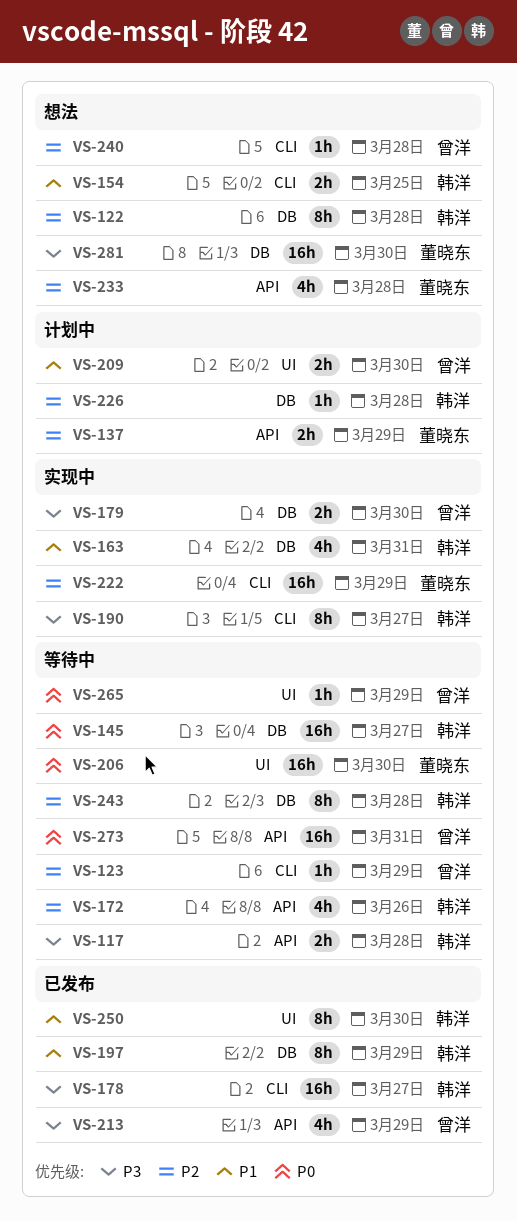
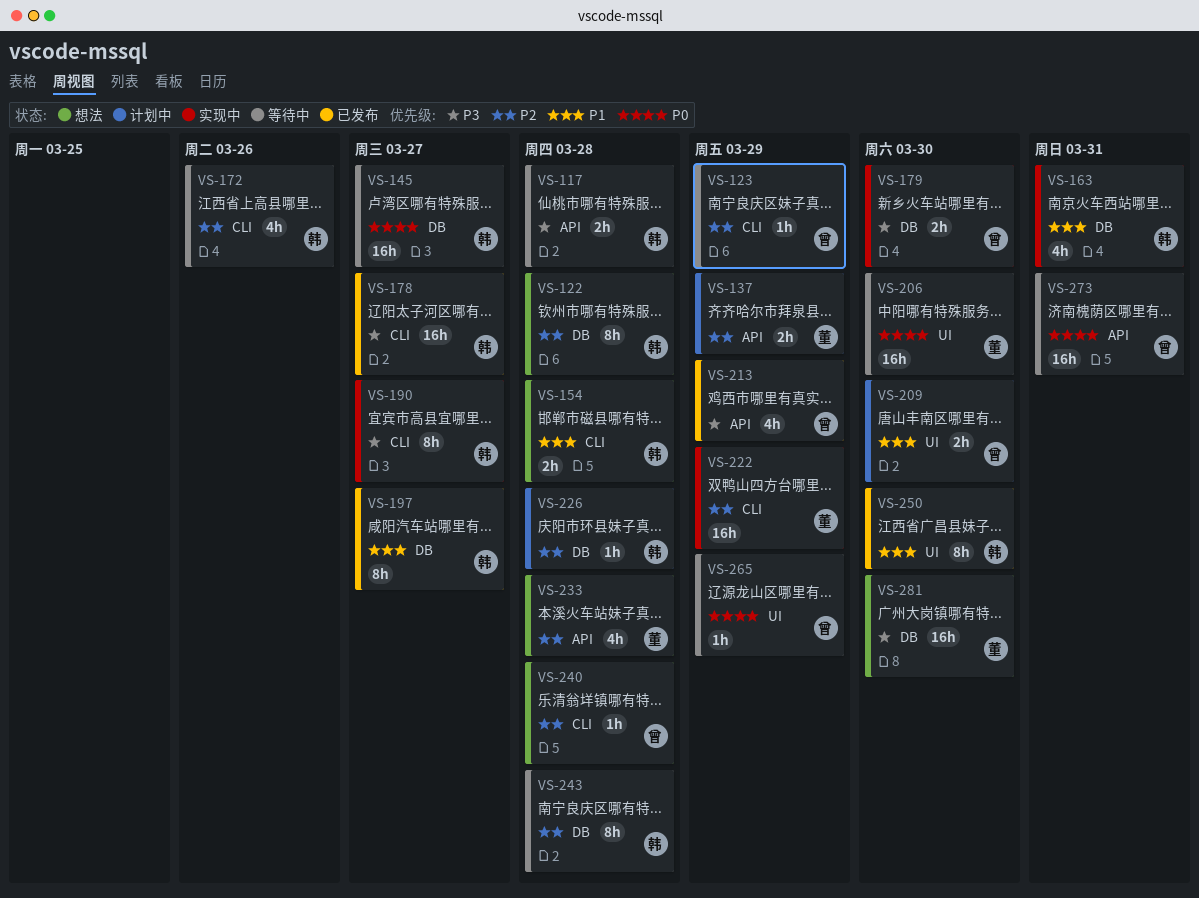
VS-154, due: Mar 25 -> Mar 28
VS-172, label: API -> CLI
VS-197, due: Mar 29 -> Mar 27

